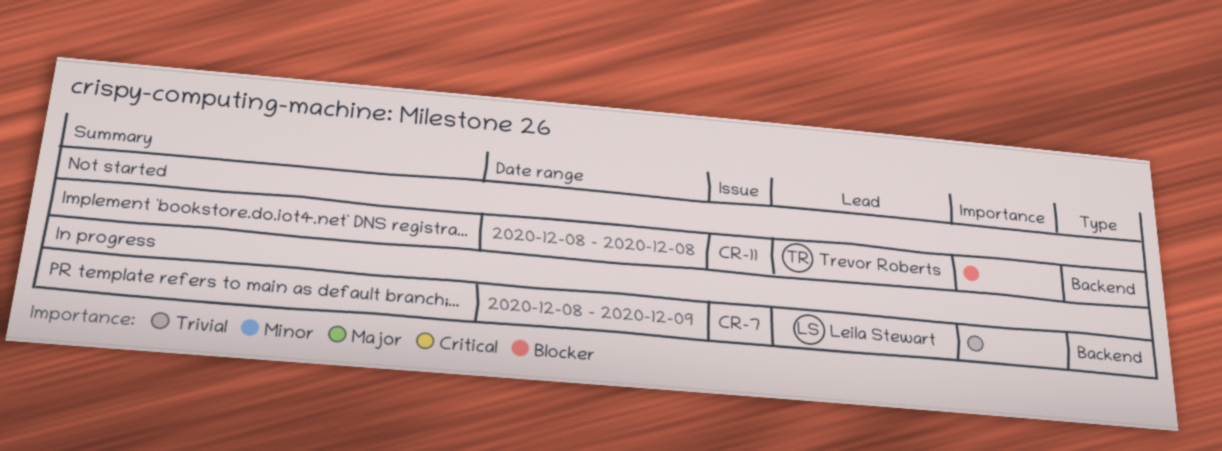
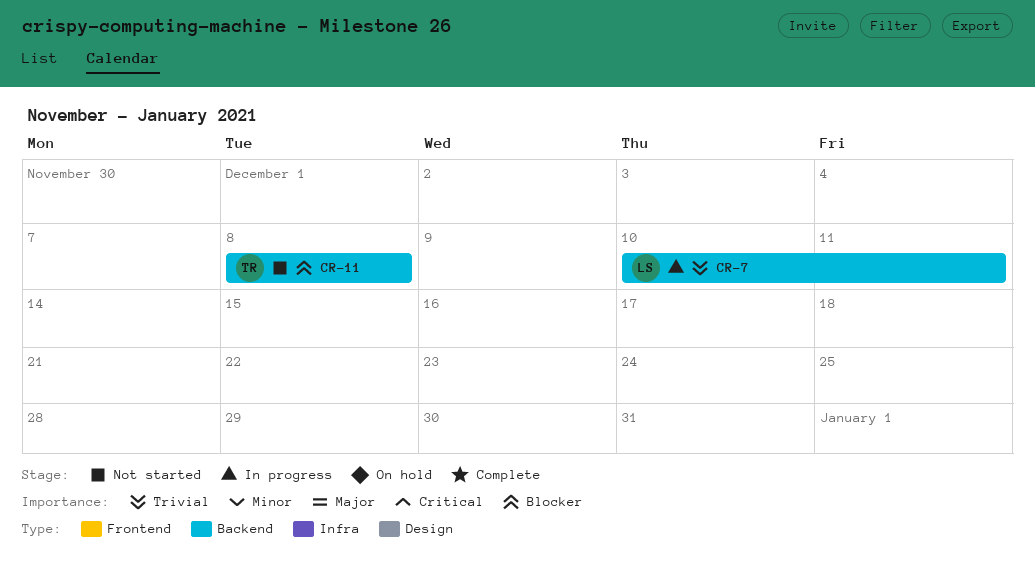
CR-7, start: Dec 8 -> Dec 10
CR-7, due: Dec 9 -> Dec 11

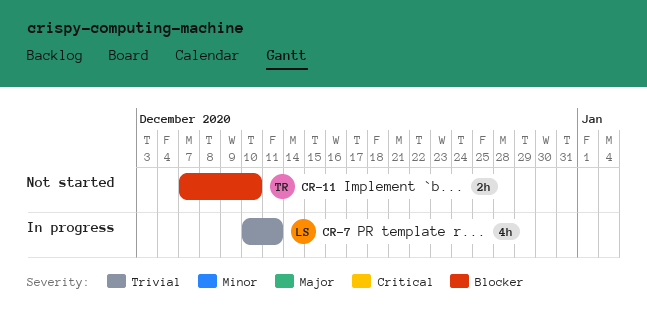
CR-11, start: Dec 8 -> Dec 7
CR-11, due: Dec 8 -> Dec 10

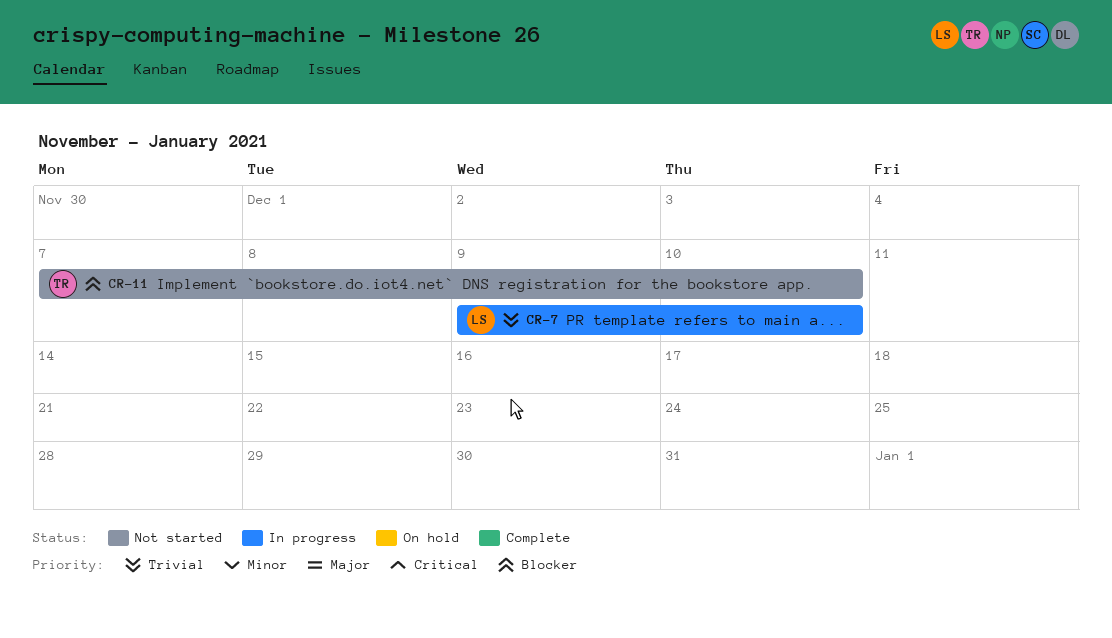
CR-7, start: Dec 10 -> Dec 9
CR-7, due: Dec 11 -> Dec 10

